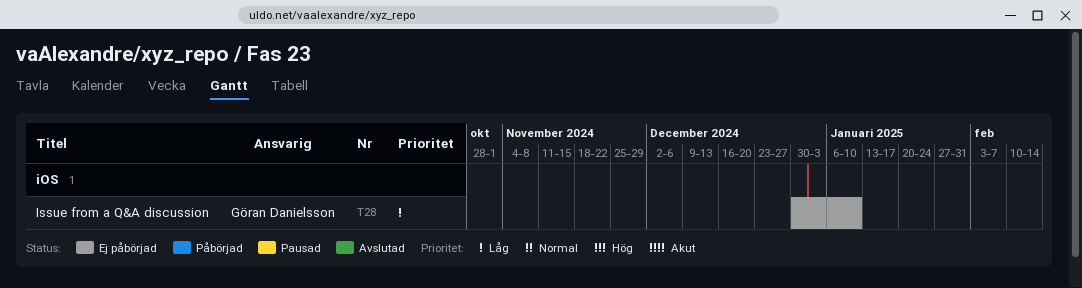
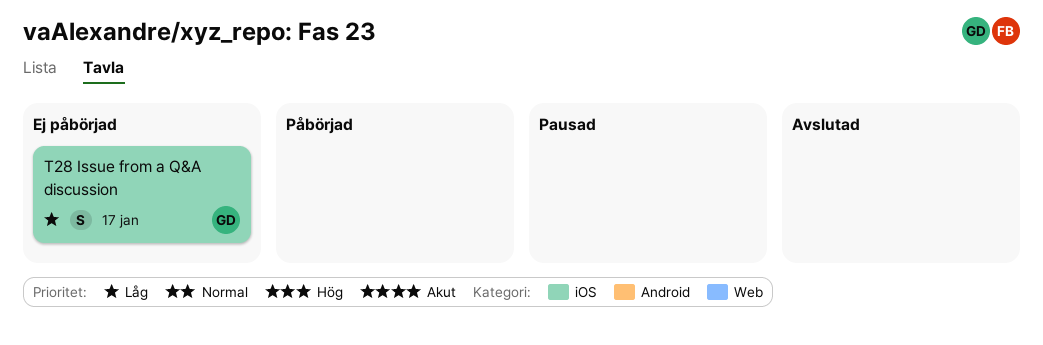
T28, due: Jan 10 -> Jan 17

